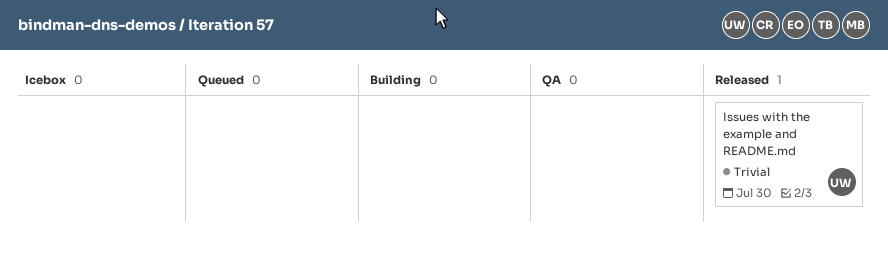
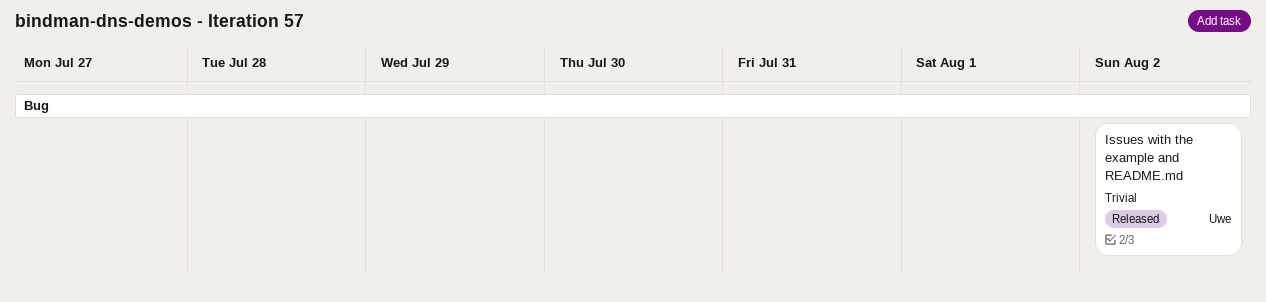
Issues with the example and README.md, due: Jul 30 -> Aug 2

